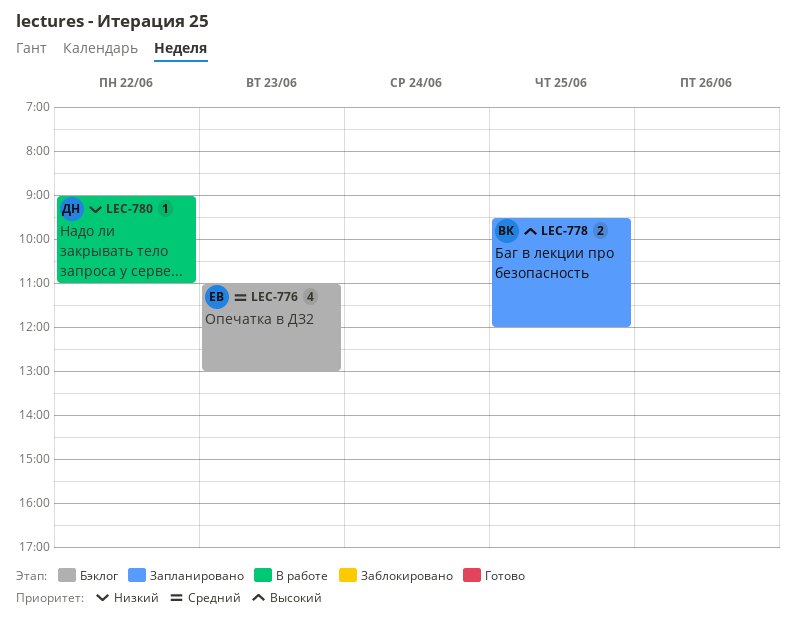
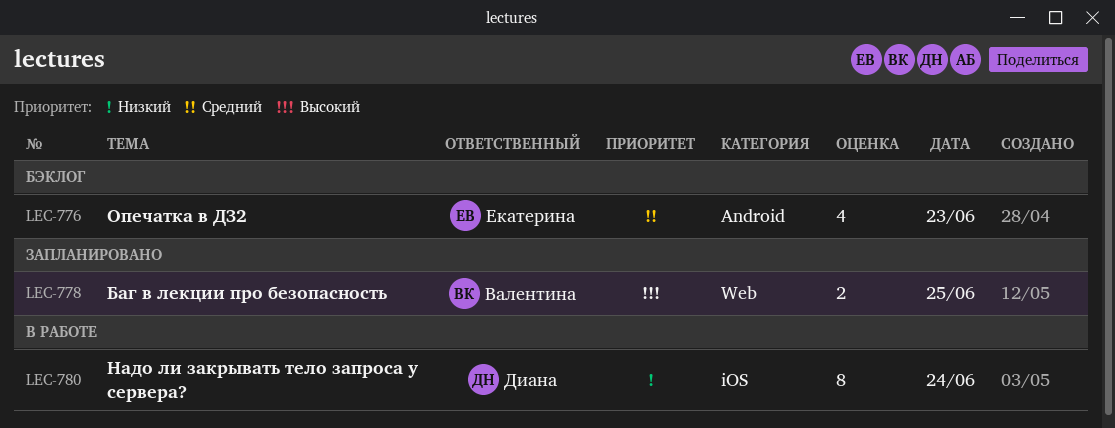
LEC-780, estimate: 1 -> 8
LEC-780, day: Jun 22 -> Jun 24

